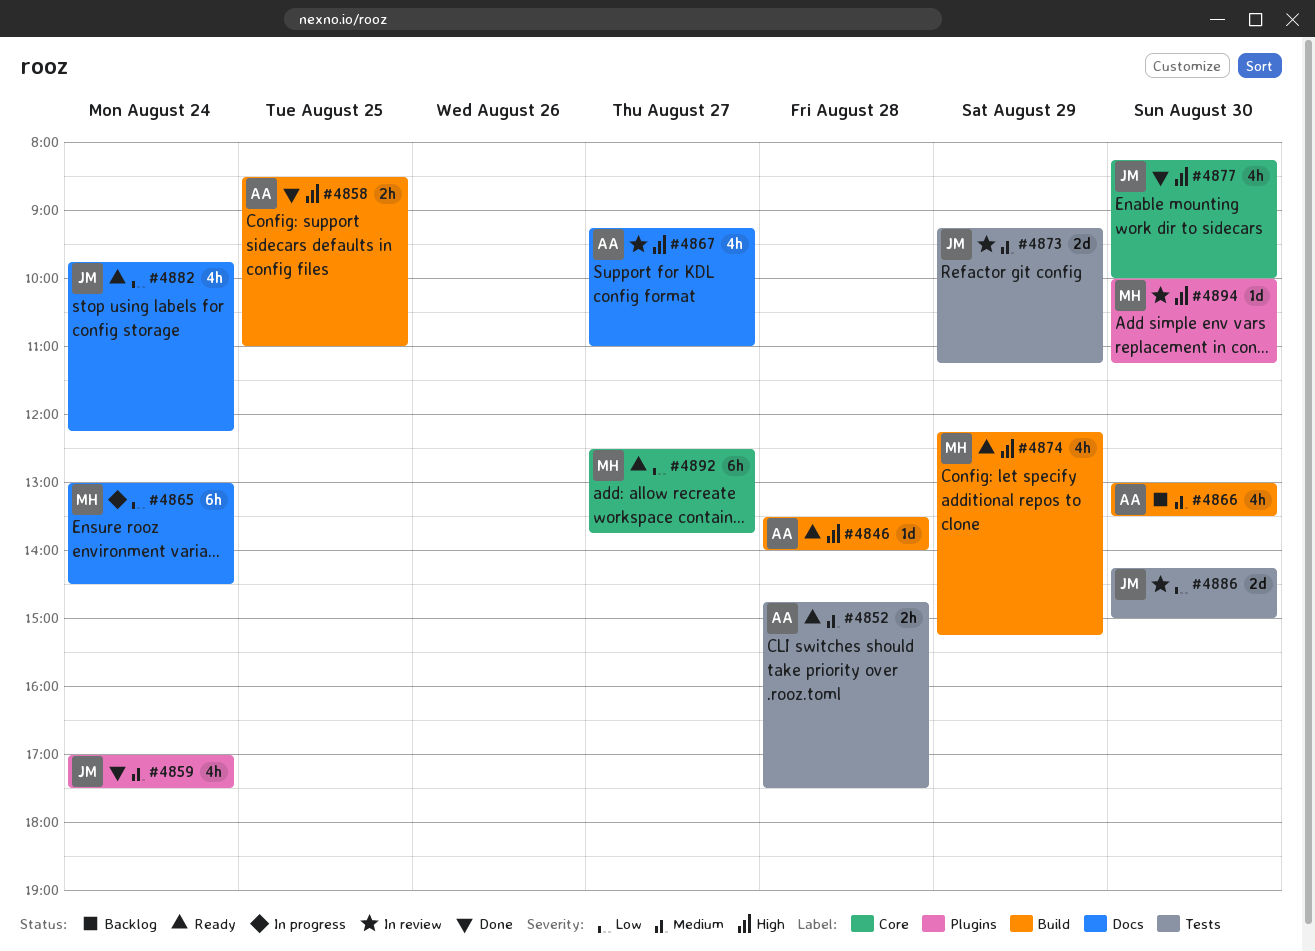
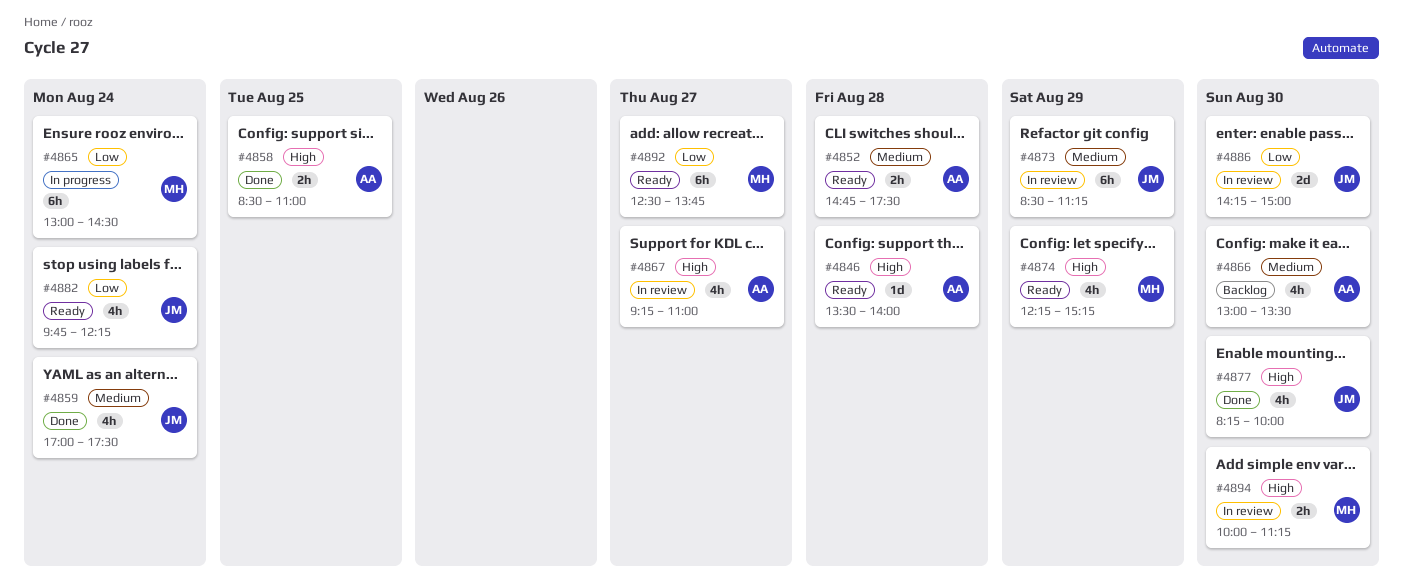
#4873, estimate: 2d -> 6h
#4873, begins: 09:15 -> 08:30
#4894, estimate: 1d -> 2h

